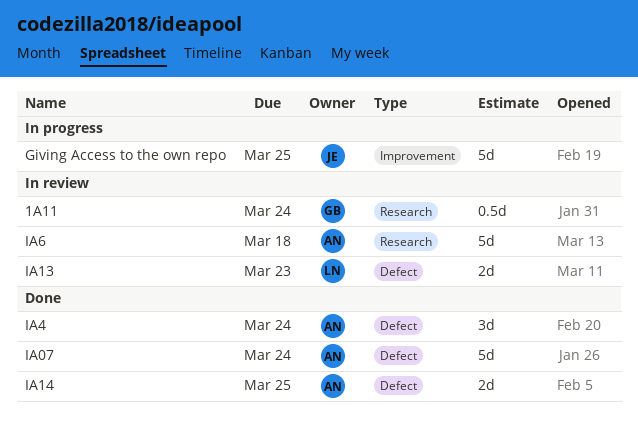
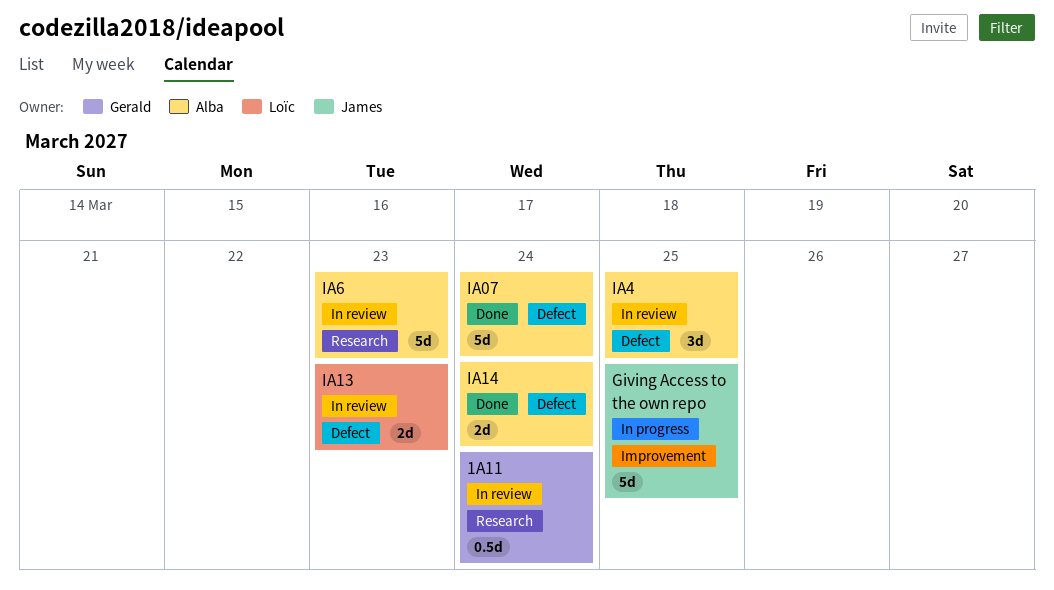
IA14, due: Mar 25 -> Mar 24
IA4, status: Done -> In review
IA4, due: Mar 24 -> Mar 25
IA6, due: Mar 18 -> Mar 23

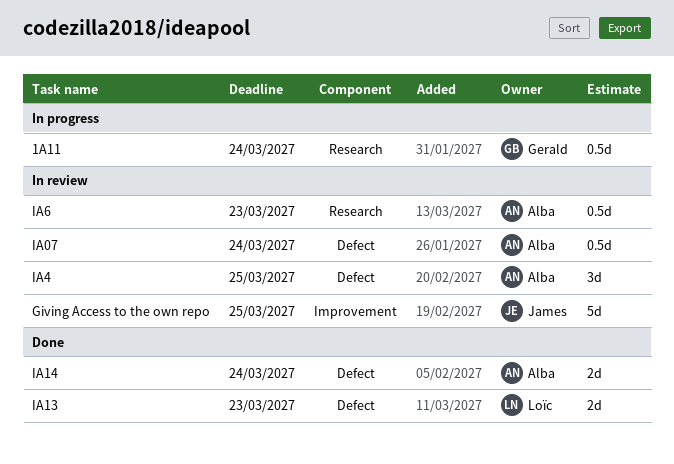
1A11, status: In review -> In progress
Giving Access to the own repo, status: In progress -> In review
IA07, status: Done -> In review
IA07, estimate: 5d -> 0.5d
IA13, status: In review -> Done
IA6, estimate: 5d -> 0.5d

